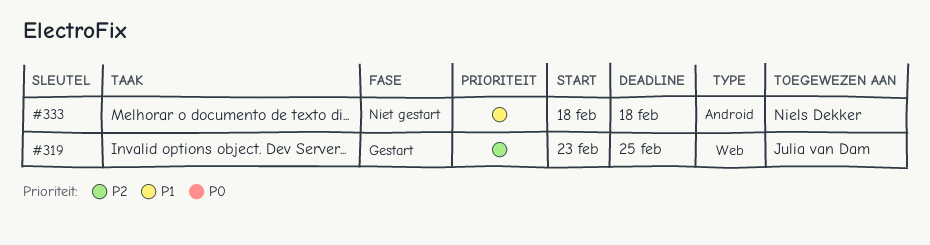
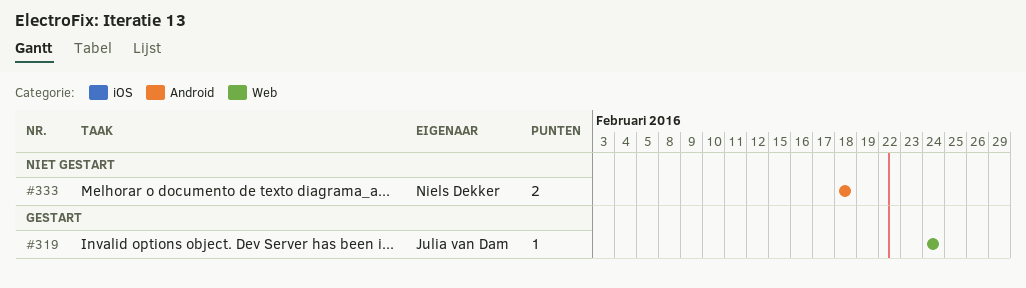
#319, start: Feb 23 -> Feb 24
#319, due: Feb 25 -> Feb 24

